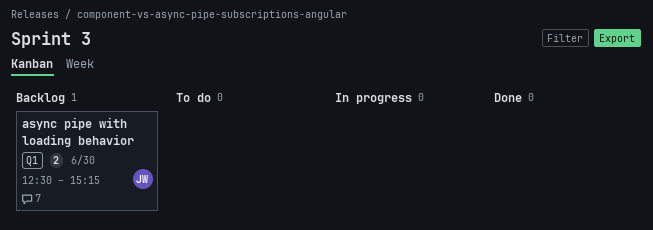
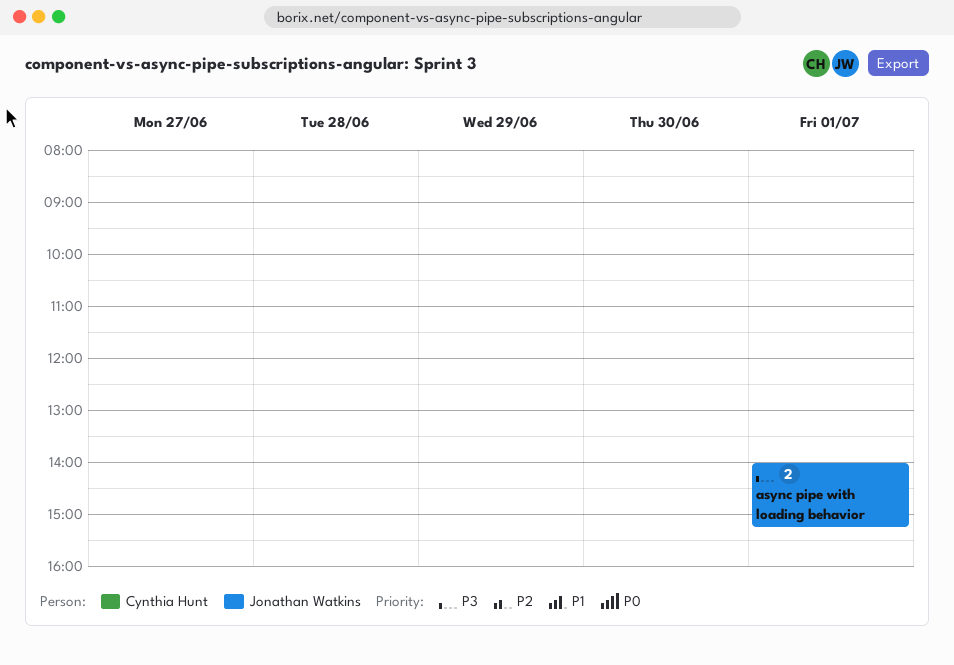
async pipe with loading behavior, day: Jun 30 -> Jul 1
async pipe with loading behavior, begins: 12:30 -> 14:00

